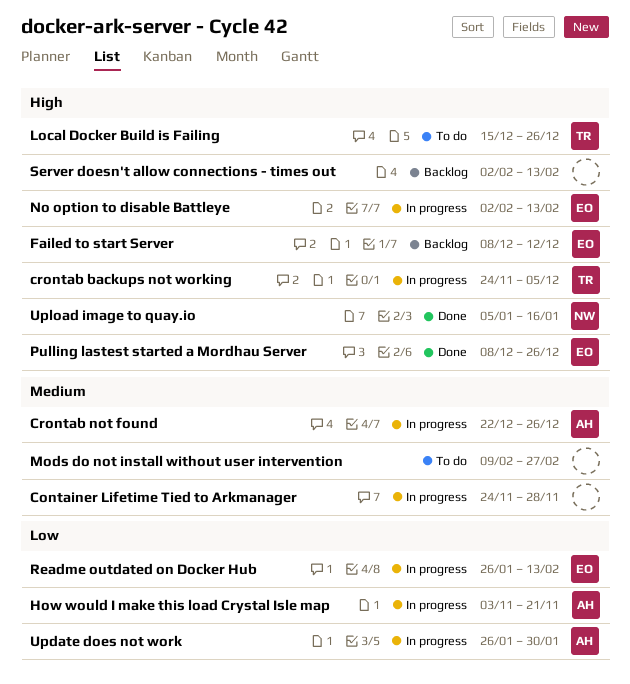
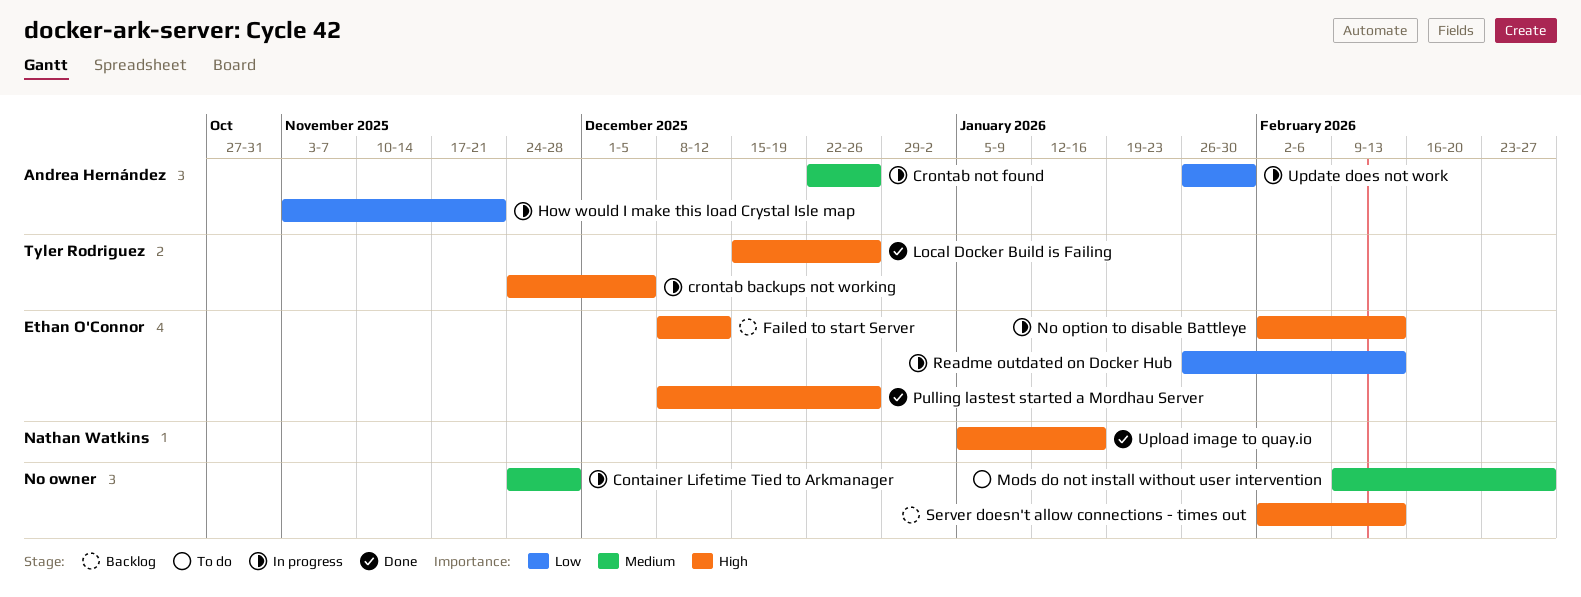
Local Docker Build is Failing, status: To do -> Done

